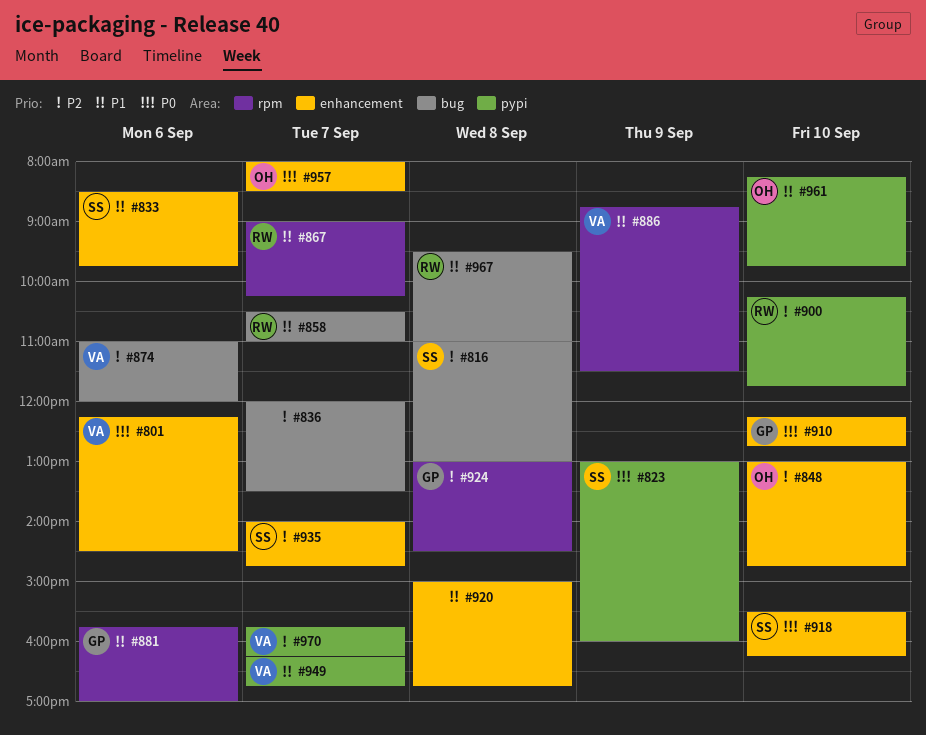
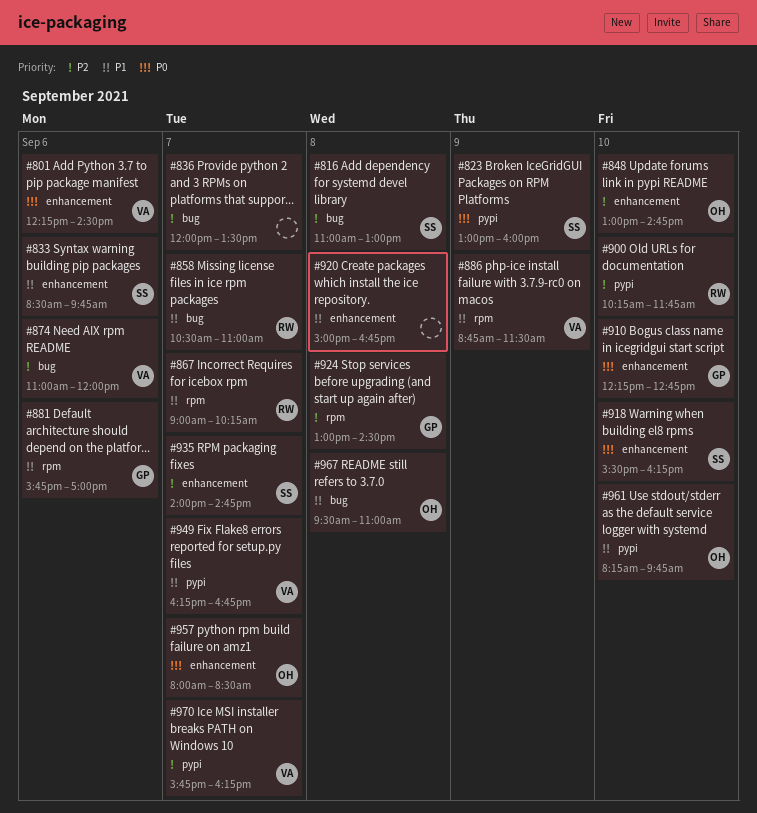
#967, owner: RW -> OH

